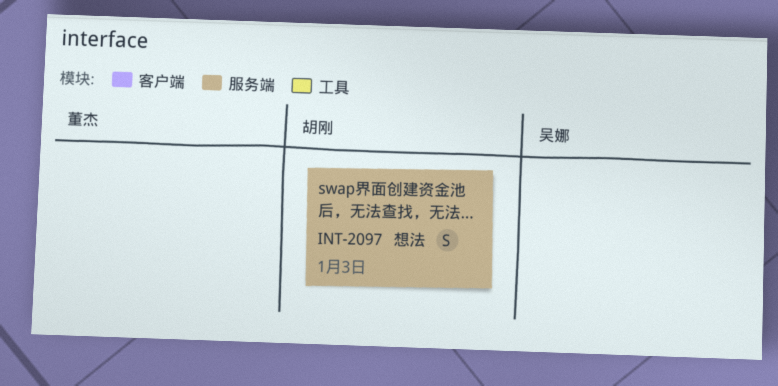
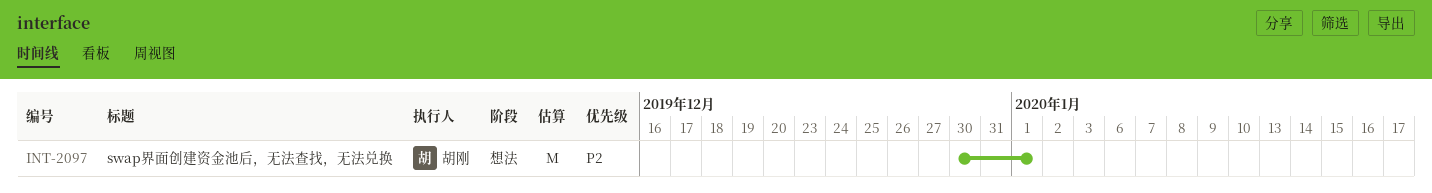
INT-2097, estimate: S -> M
INT-2097, due: Jan 3 -> Jan 1

